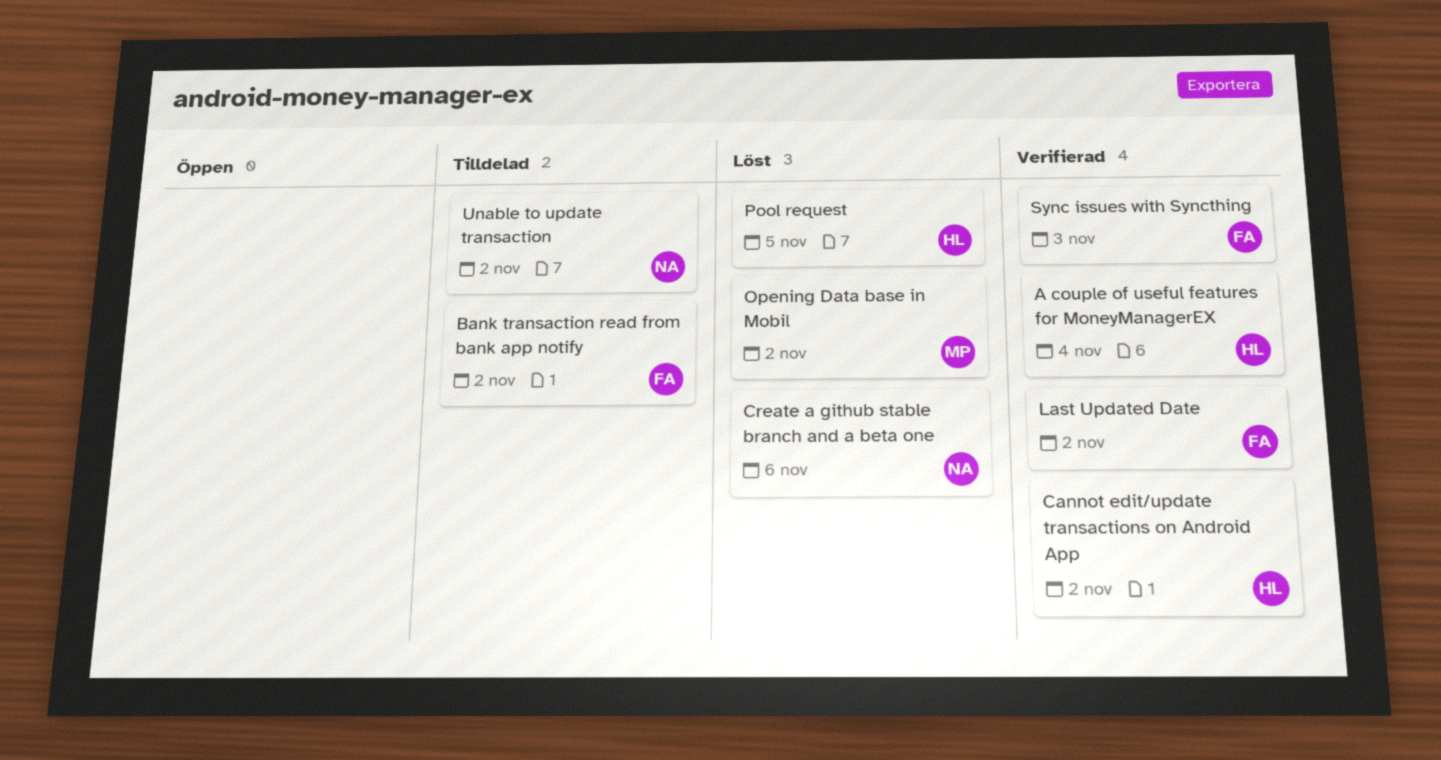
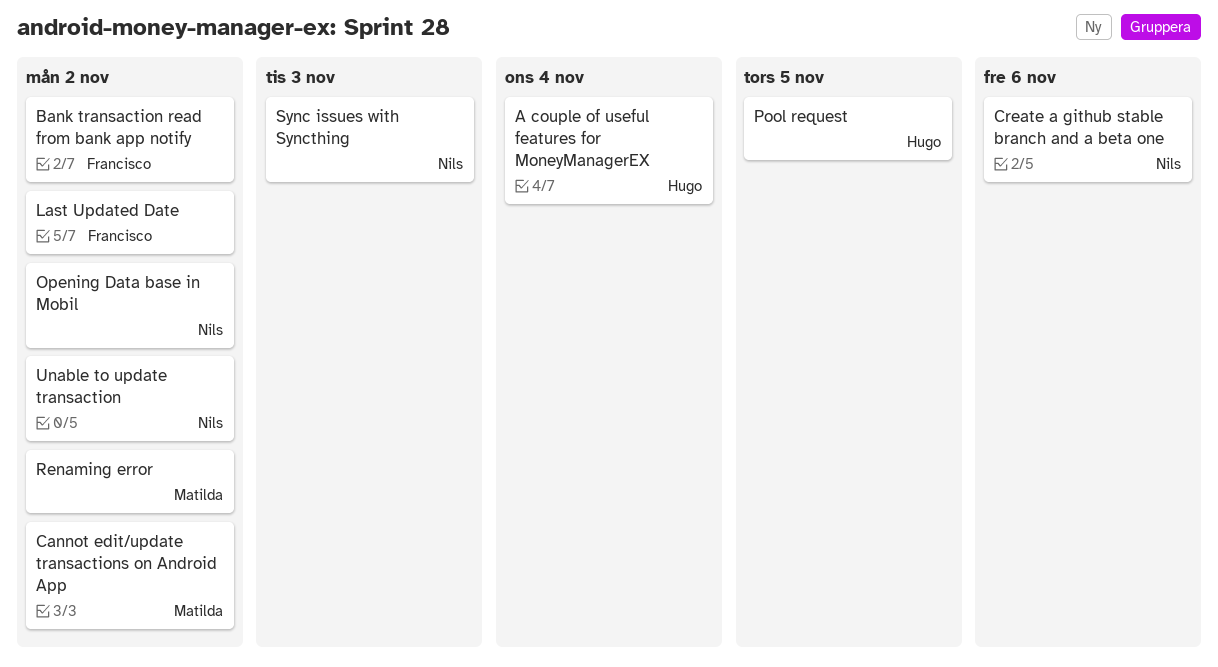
Cannot edit/update transactions on Android App, owner: Hugo -> Matilda
Opening Data base in Mobil, owner: Matilda -> Nils
Renaming error: none -> present
Sync issues with Syncthing, owner: Francisco -> Nils

